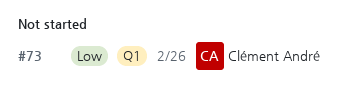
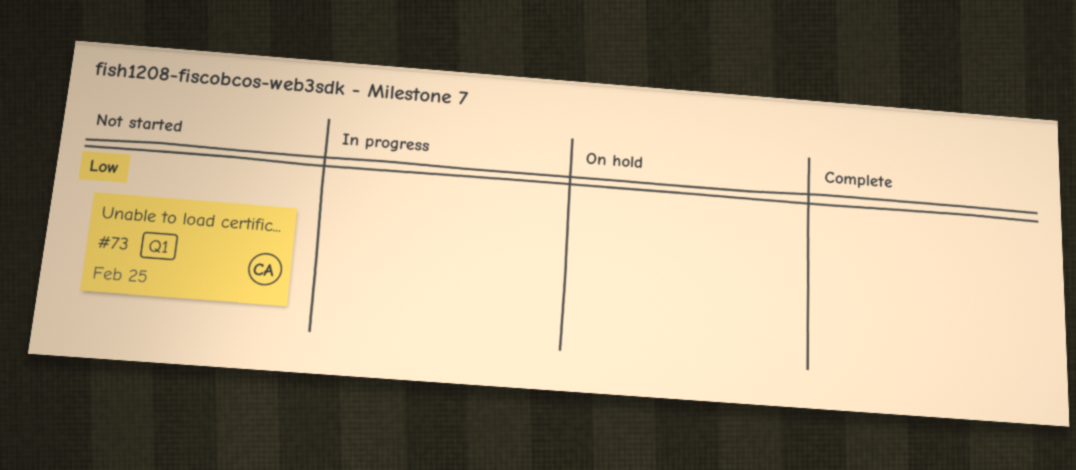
#73, due: Feb 26 -> Feb 25

